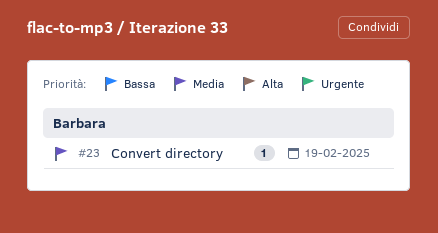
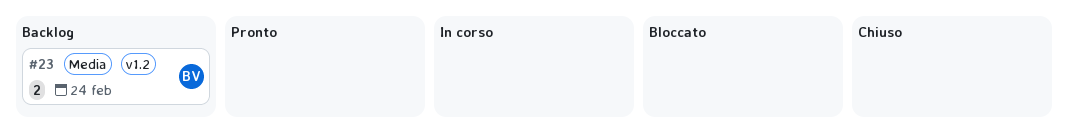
#23, estimate: 1 -> 2
#23, due: Feb 19 -> Feb 24

